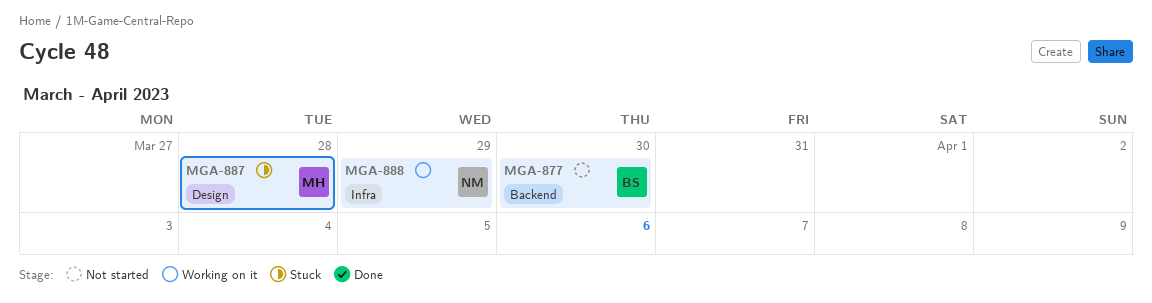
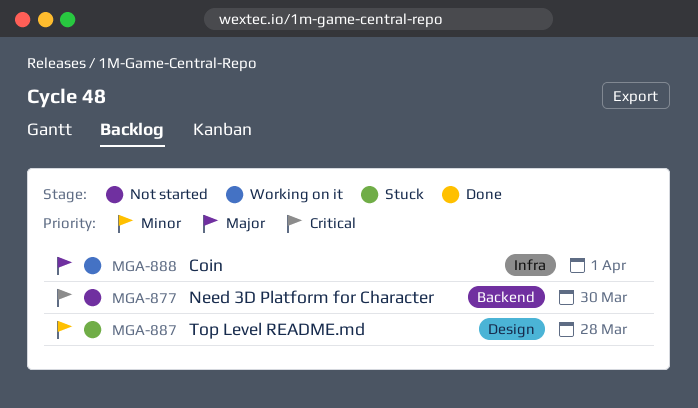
MGA-888, due: Mar 29 -> Apr 1

